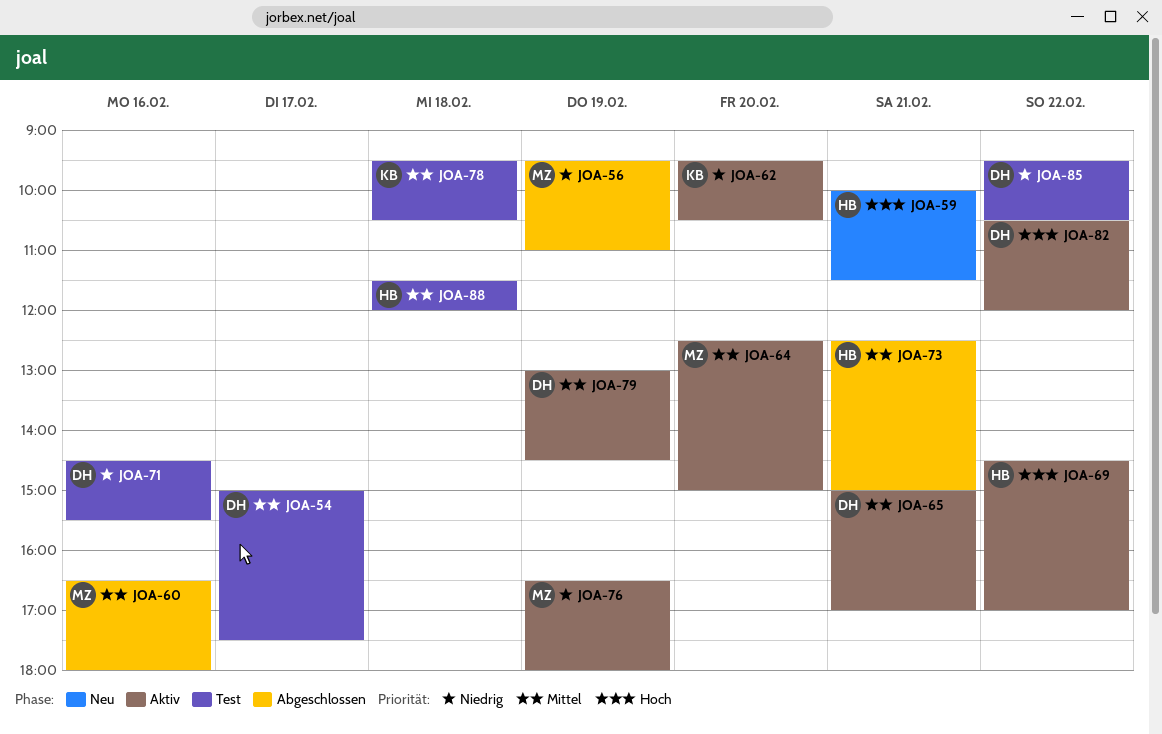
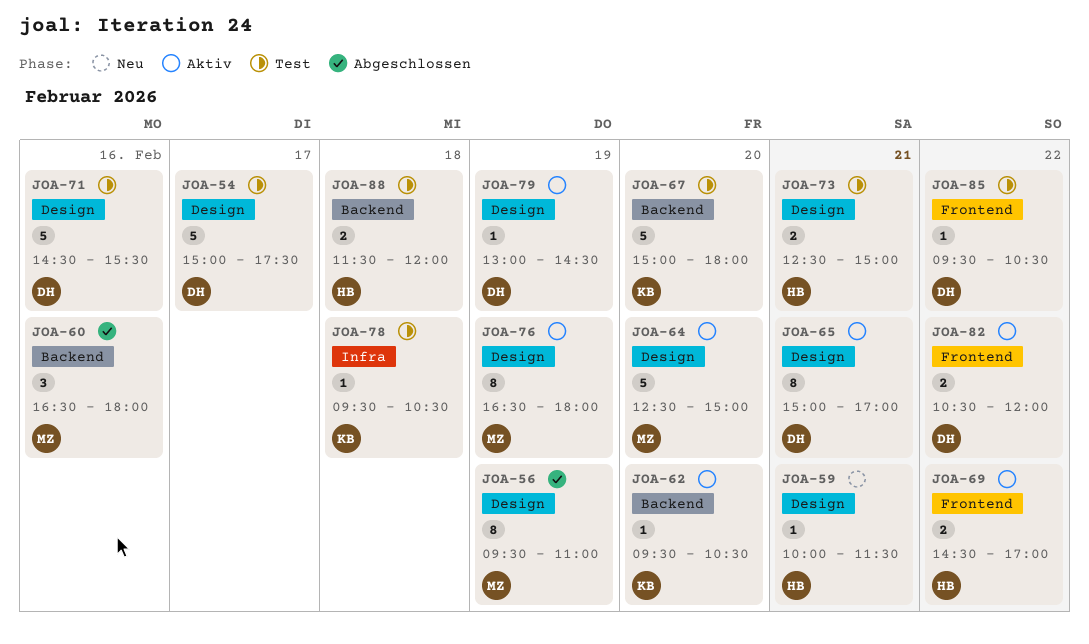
JOA-67: none -> present
JOA-73, status: Abgeschlossen -> Test

